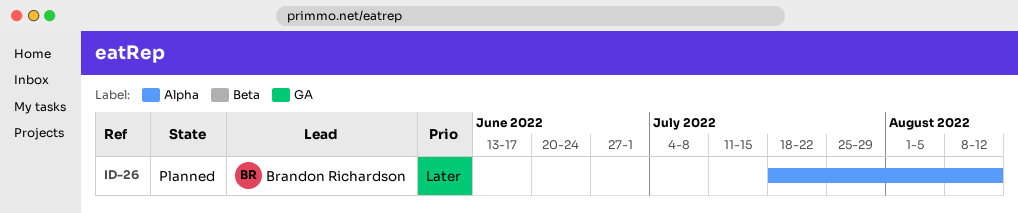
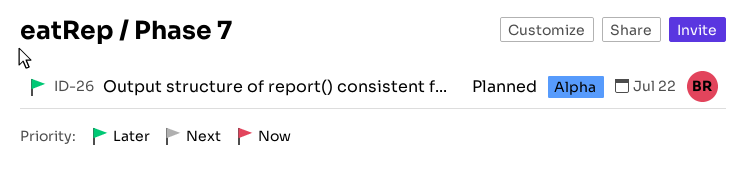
ID-26, due: Aug 12 -> Jul 22

